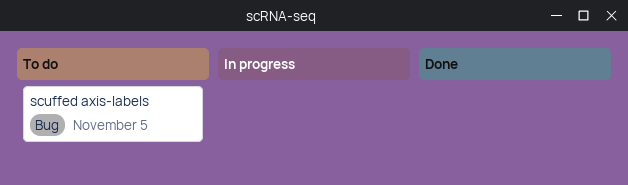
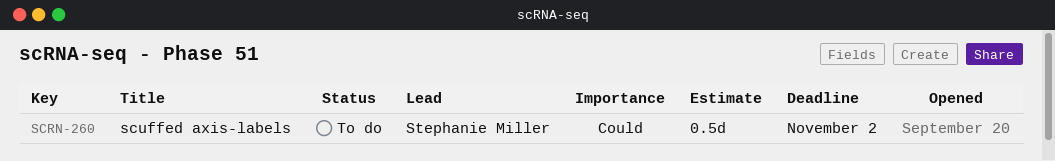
scuffed axis-labels, due: Nov 5 -> Nov 2

